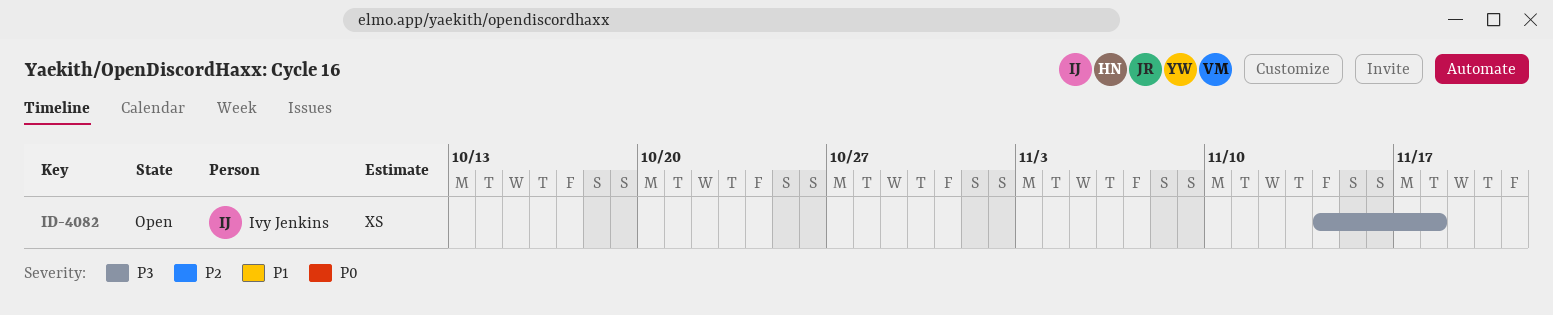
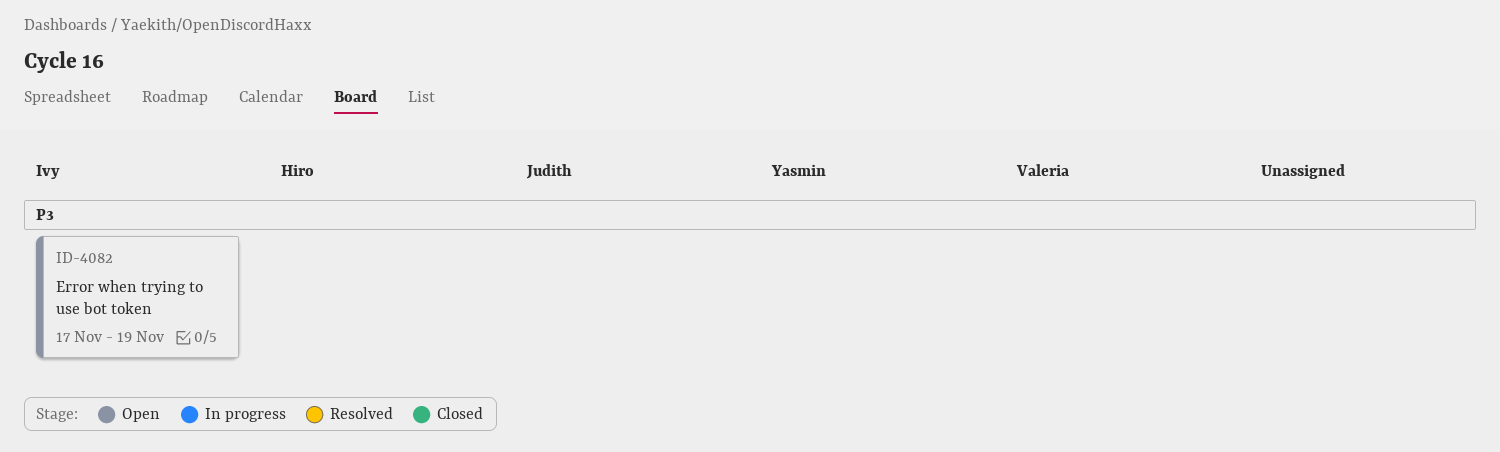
ID-4082, start: Nov 14 -> Nov 17
ID-4082, due: Nov 18 -> Nov 19

